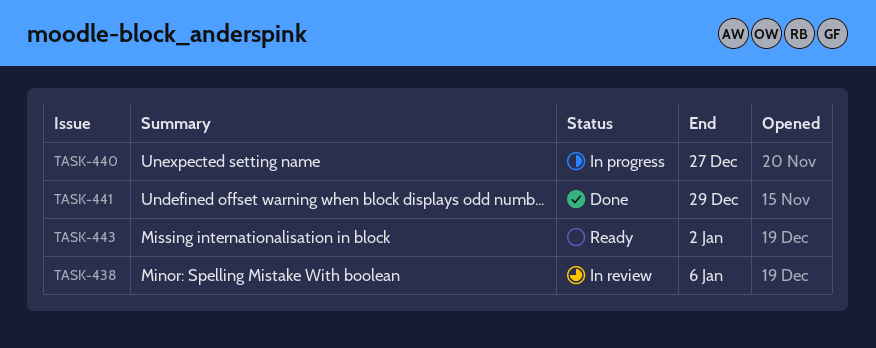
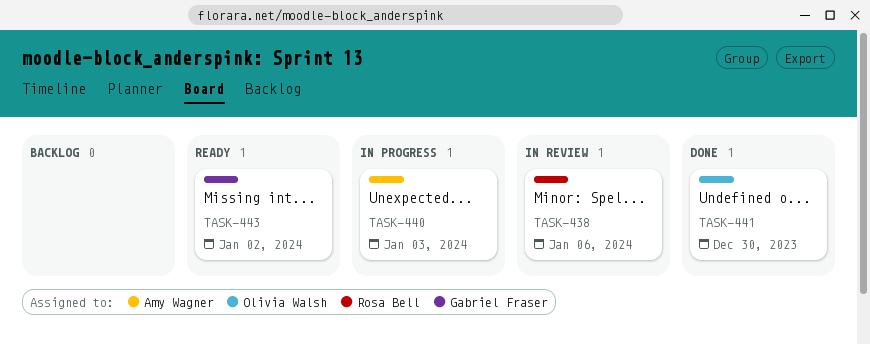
TASK-440, due: Dec 27 -> Jan 3
TASK-441, due: Dec 29 -> Dec 30

